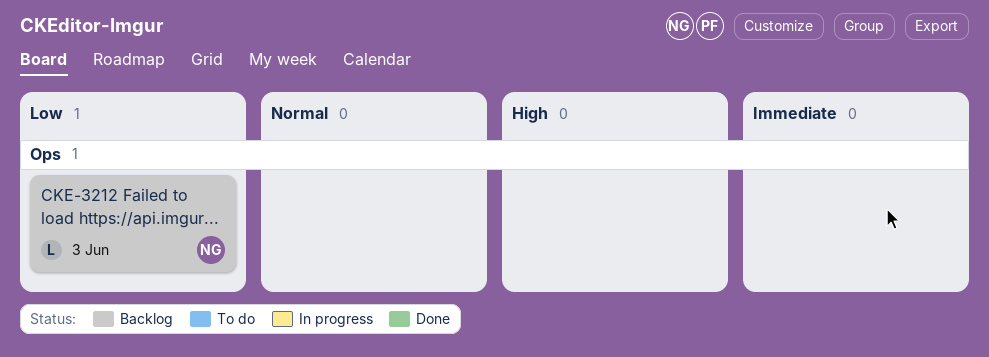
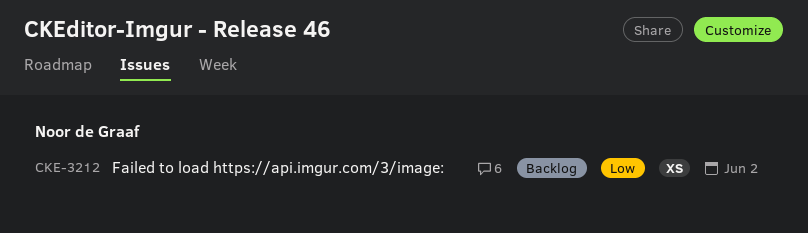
CKE-3212, estimate: L -> XS
CKE-3212, due: Jun 3 -> Jun 2

